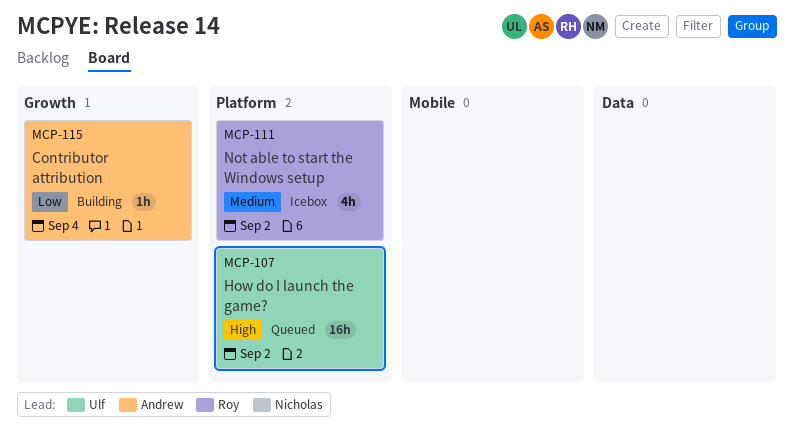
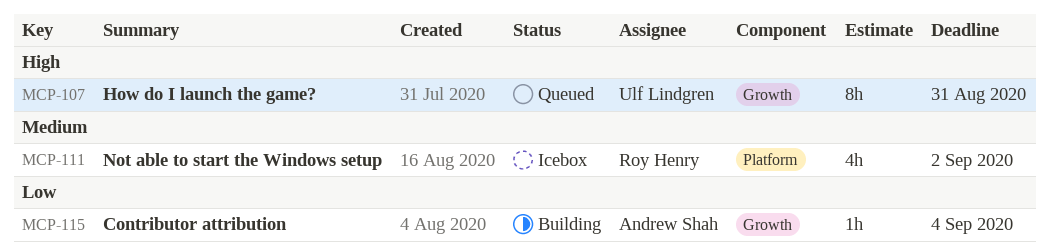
MCP-107, label: Platform -> Growth
MCP-107, estimate: 16h -> 8h
MCP-107, due: Sep 2 -> Aug 31

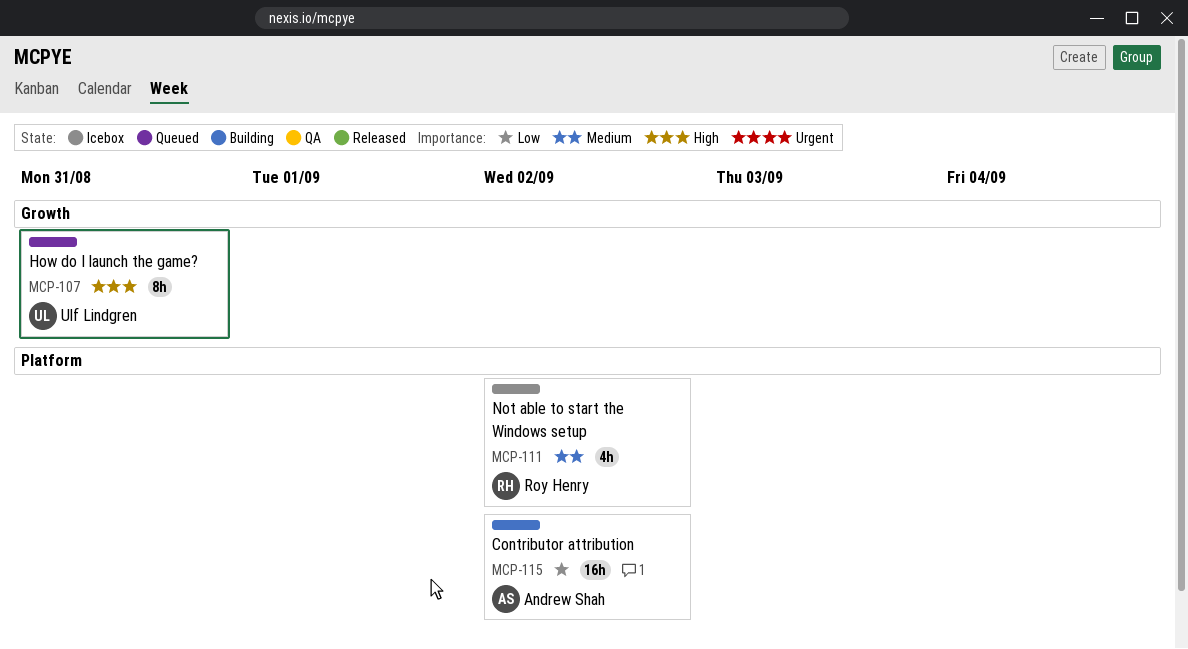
MCP-115, label: Growth -> Platform
MCP-115, estimate: 1h -> 16h
MCP-115, due: Sep 4 -> Sep 2

